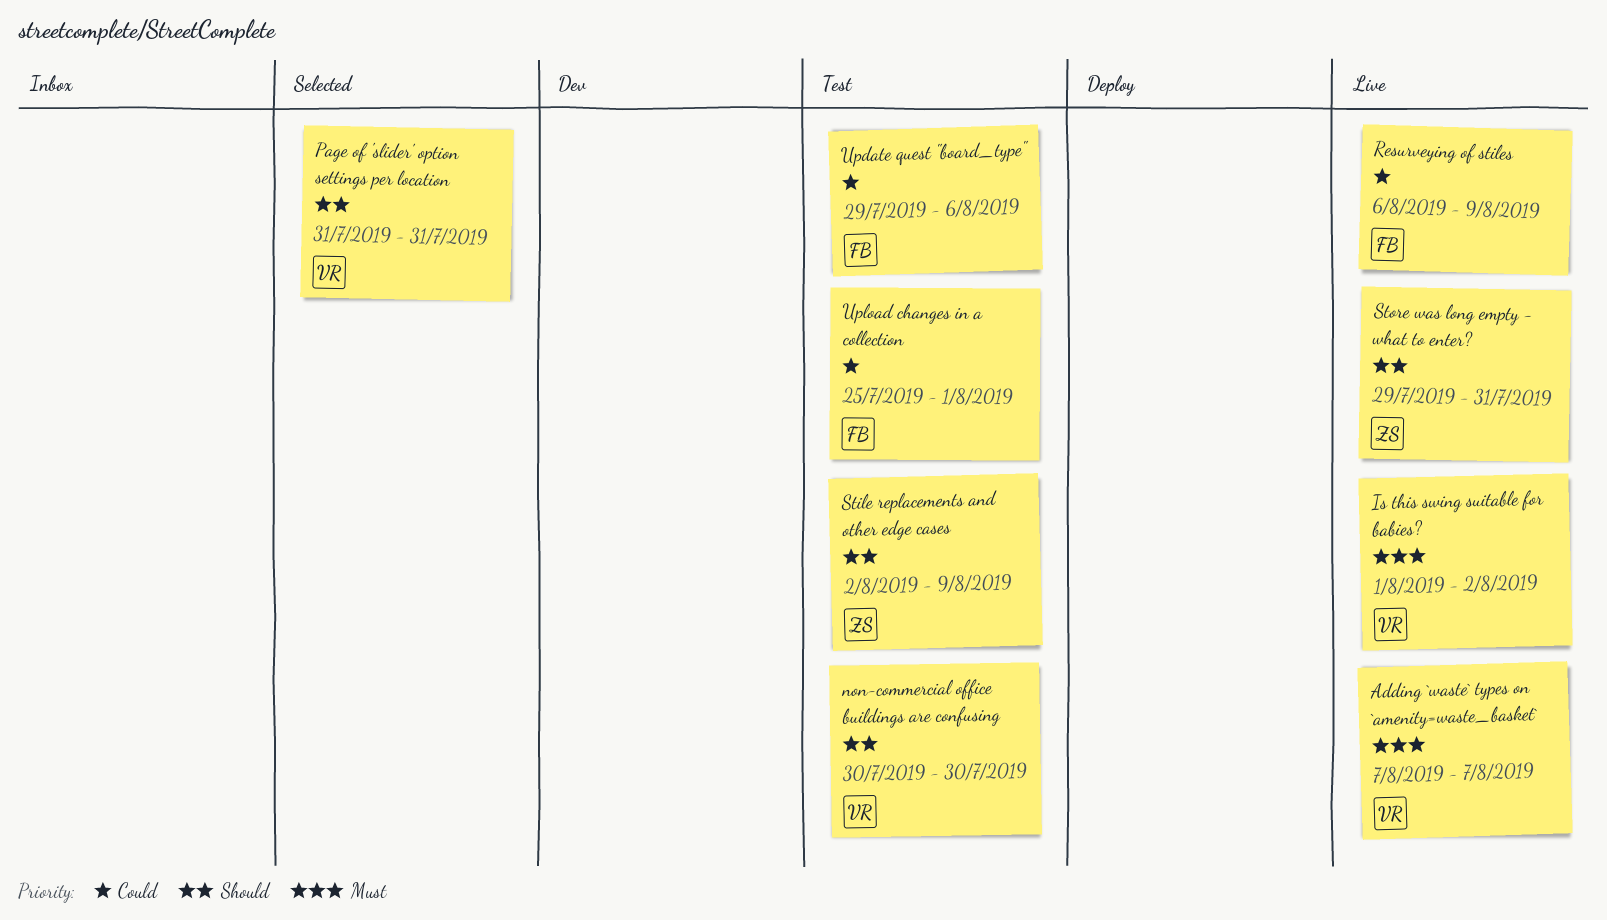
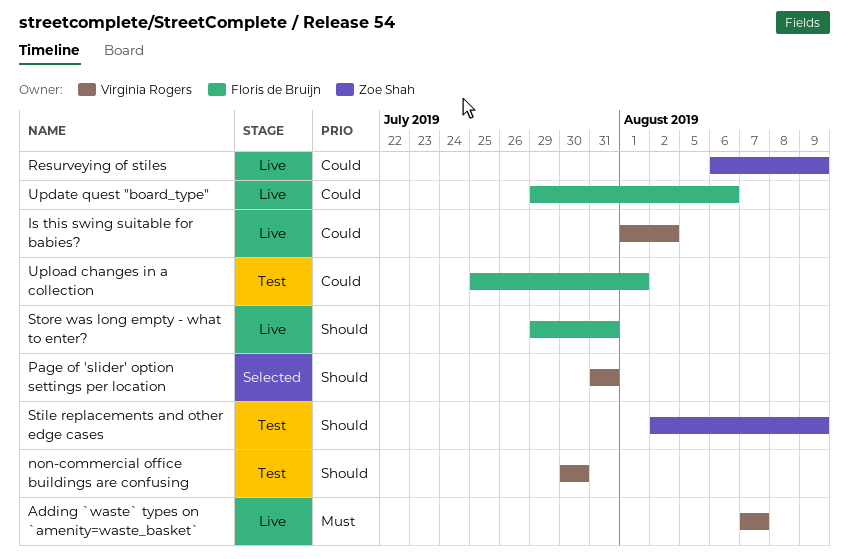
Is this swing suitable for babies?, priority: Must -> Could
Resurveying of stiles, owner: Floris de Bruijn -> Zoe Shah
Store was long empty - what to enter?, owner: Zoe Shah -> Floris de Bruijn
Update quest "board_type", status: Test -> Live

